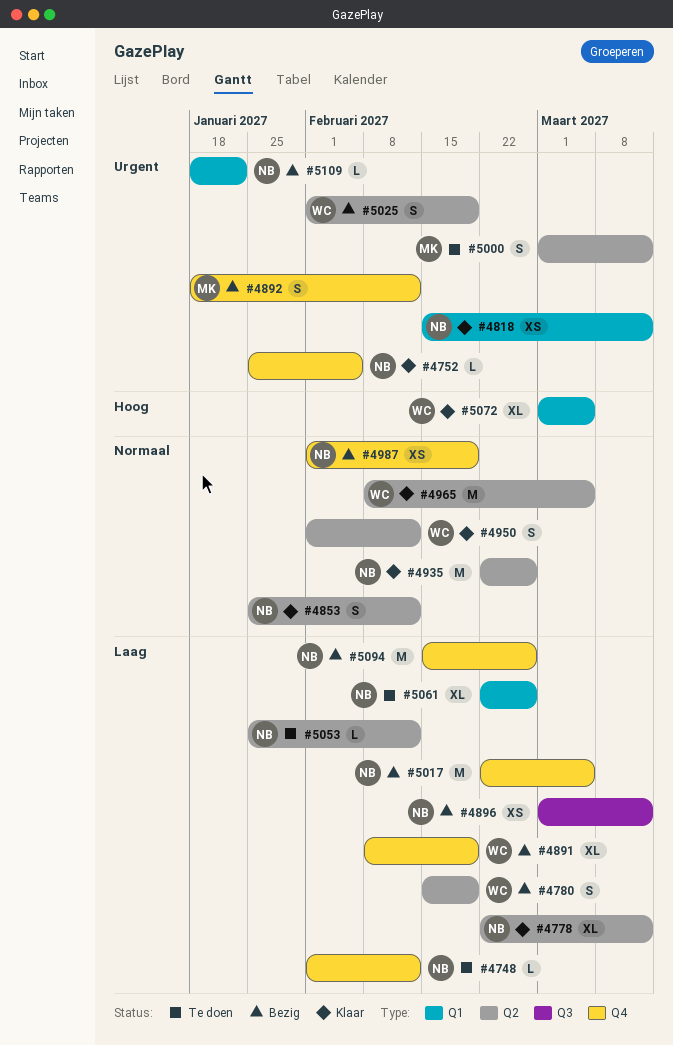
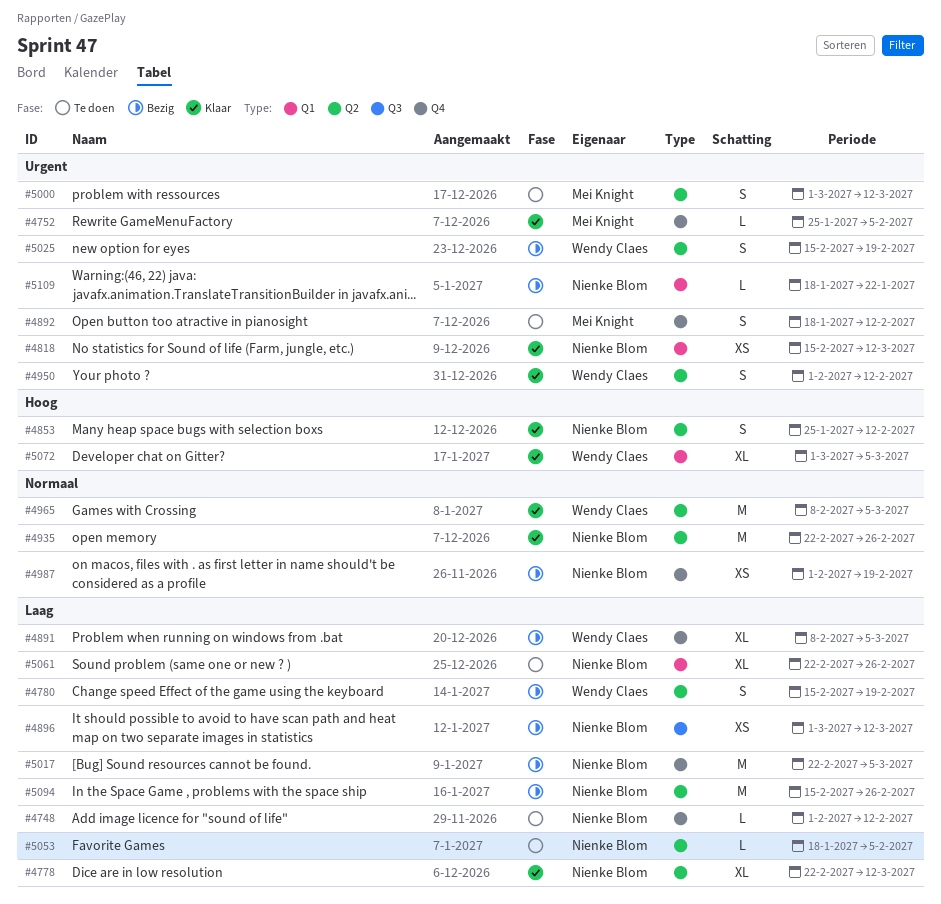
#4752, owner: Nienke Blom -> Mei Knight
#4853, priority: Normaal -> Hoog
#4891, due: Feb 19 -> Mar 5
#4892, status: Bezig -> Te doen
#4950, priority: Normaal -> Urgent
#5025, start: Feb 1 -> Feb 15
#5053, start: Jan 25 -> Jan 18
#5053, due: Feb 12 -> Feb 5
#5094, label: Q4 -> Q2

